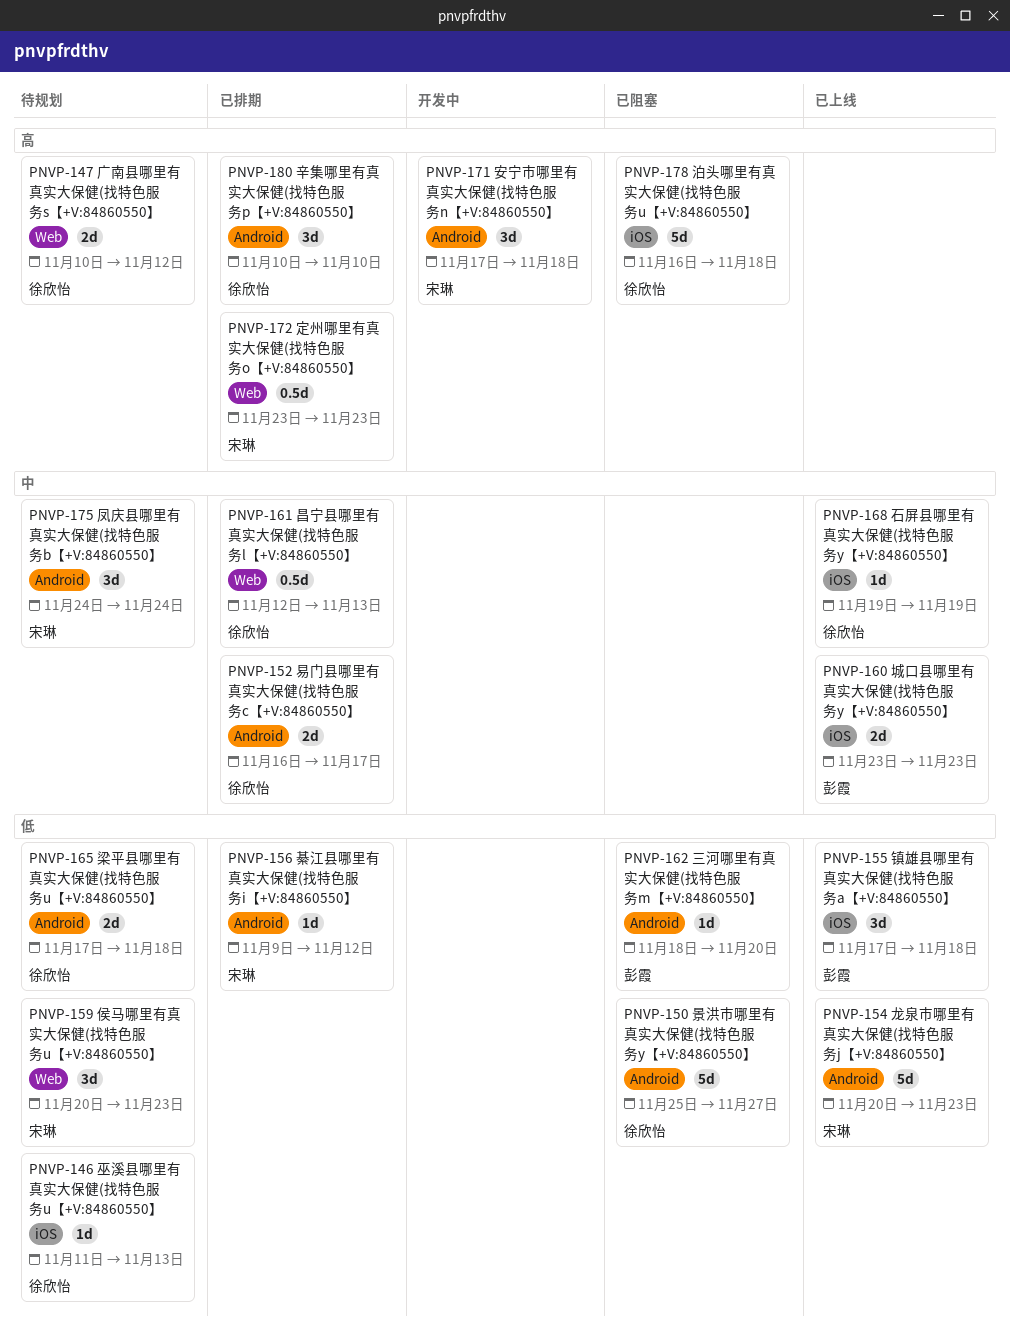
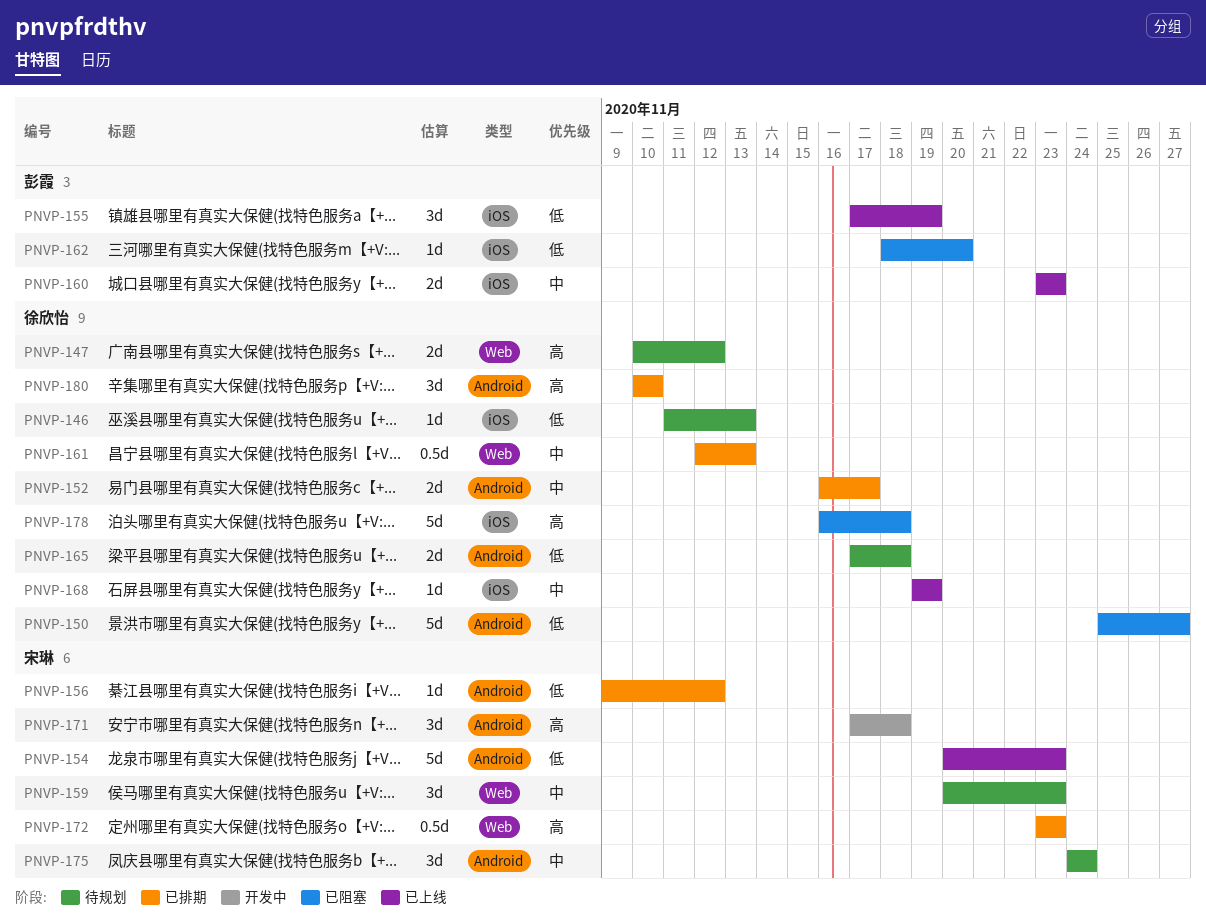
PNVP-155, due: Nov 18 -> Nov 19
PNVP-159, priority: 低 -> 中
PNVP-162, label: Android -> iOS

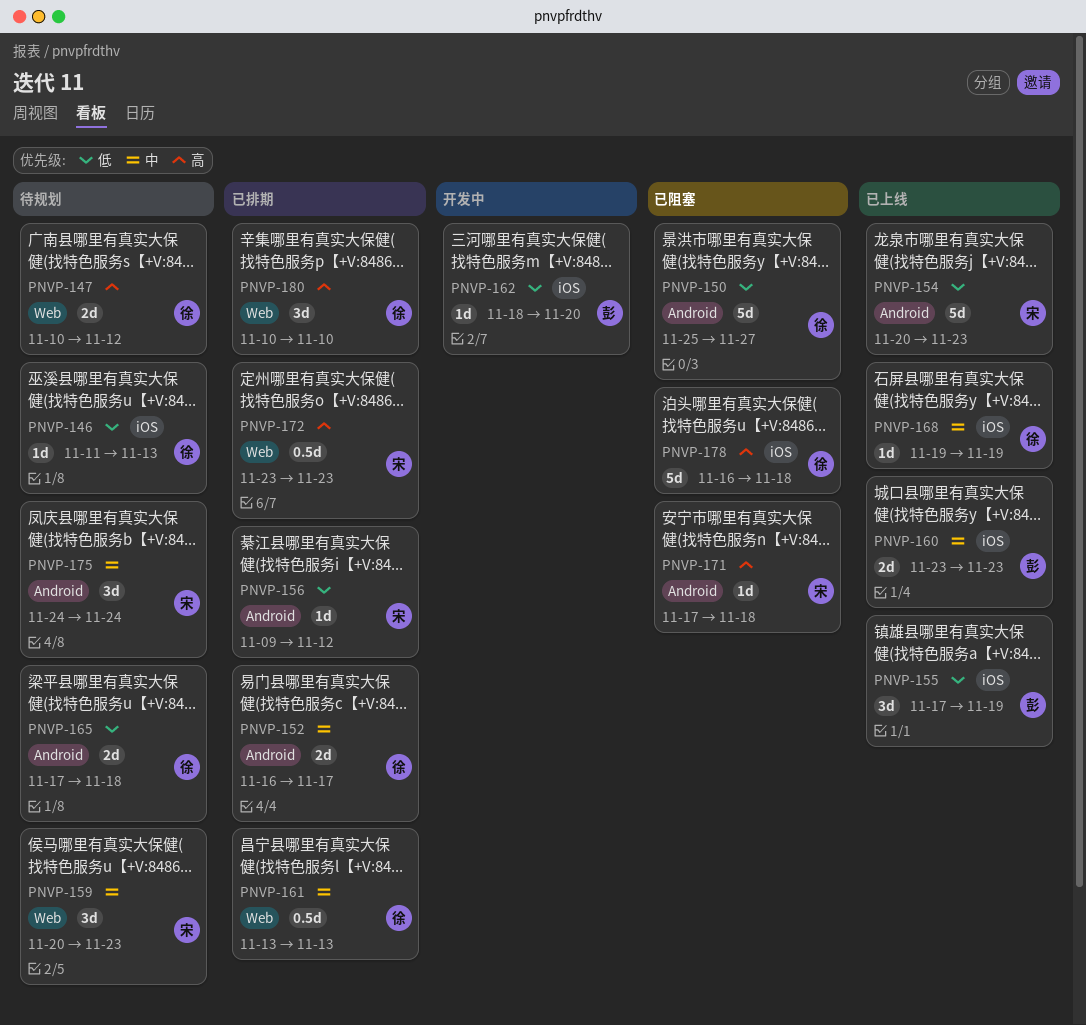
PNVP-161, start: Nov 12 -> Nov 13
PNVP-162, status: 已阻塞 -> 开发中
PNVP-171, status: 开发中 -> 已阻塞
PNVP-171, estimate: 3d -> 1d
PNVP-180, label: Android -> Web

